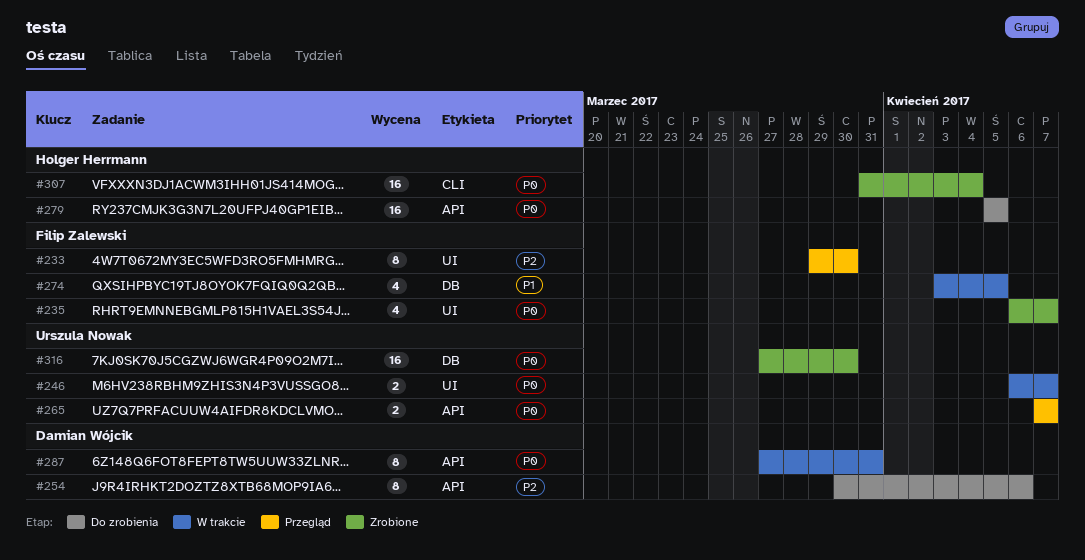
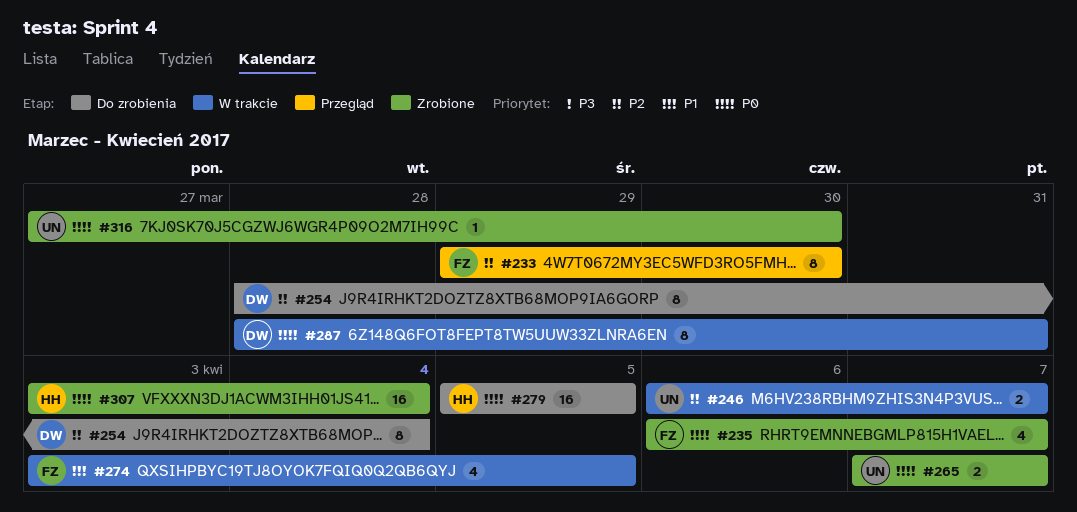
#246, priority: P0 -> P2
#254, start: Mar 30 -> Mar 28
#254, due: Apr 6 -> Apr 4
#265, status: Przegląd -> Zrobione
#287, start: Mar 27 -> Mar 28
#307, start: Mar 31 -> Apr 3
#316, estimate: 16 -> 1

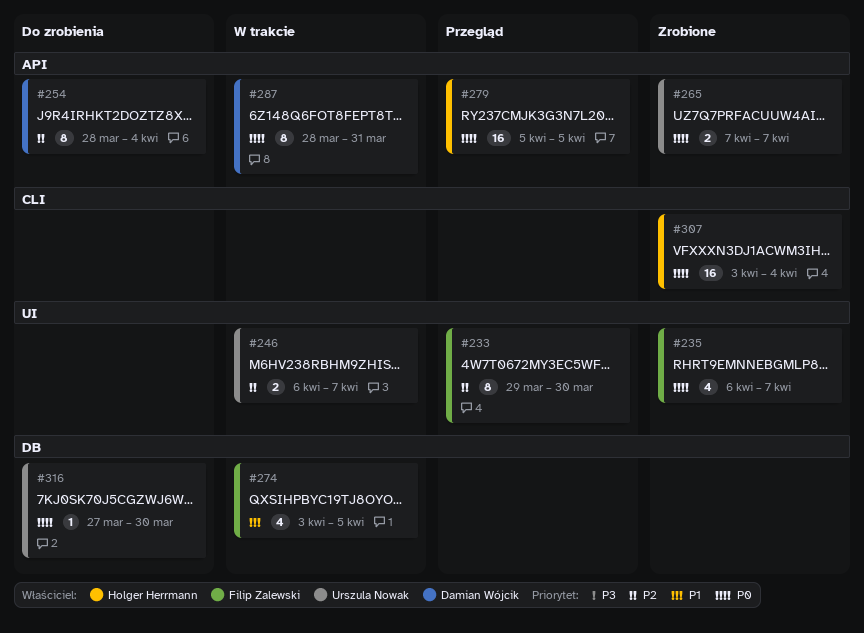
#279, status: Do zrobienia -> Przegląd
#316, status: Zrobione -> Do zrobienia

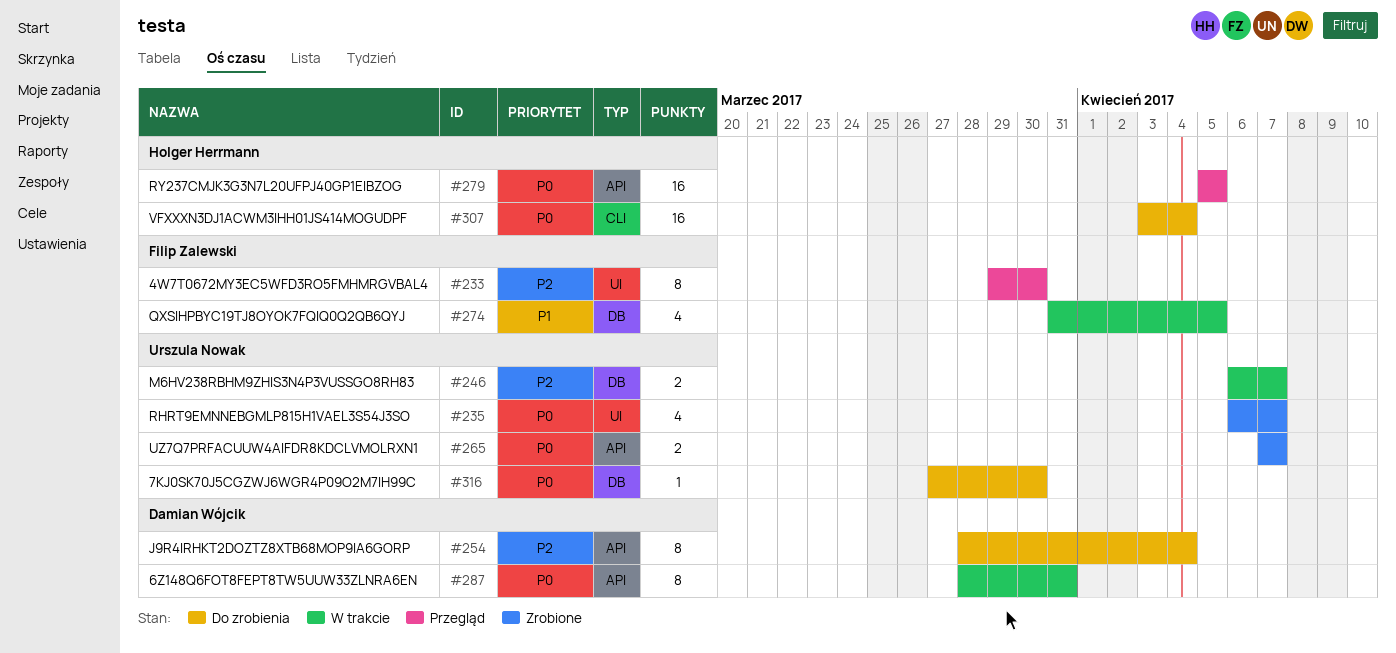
#235, owner: Filip Zalewski -> Urszula Nowak
#246, label: UI -> DB
#274, start: Apr 3 -> Mar 31
#307, status: Zrobione -> Do zrobienia

